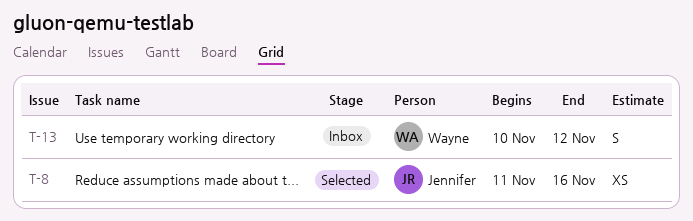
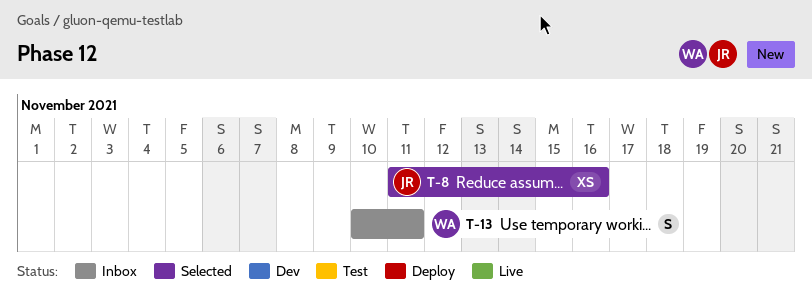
T-13, due: Nov 12 -> Nov 11

